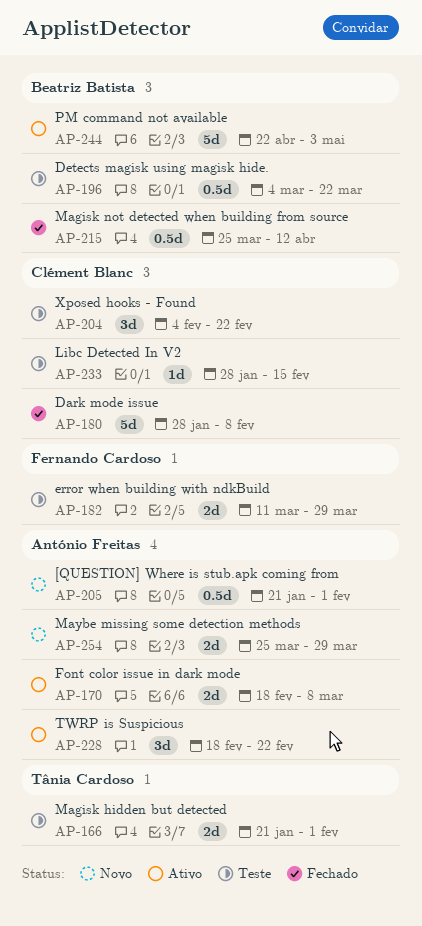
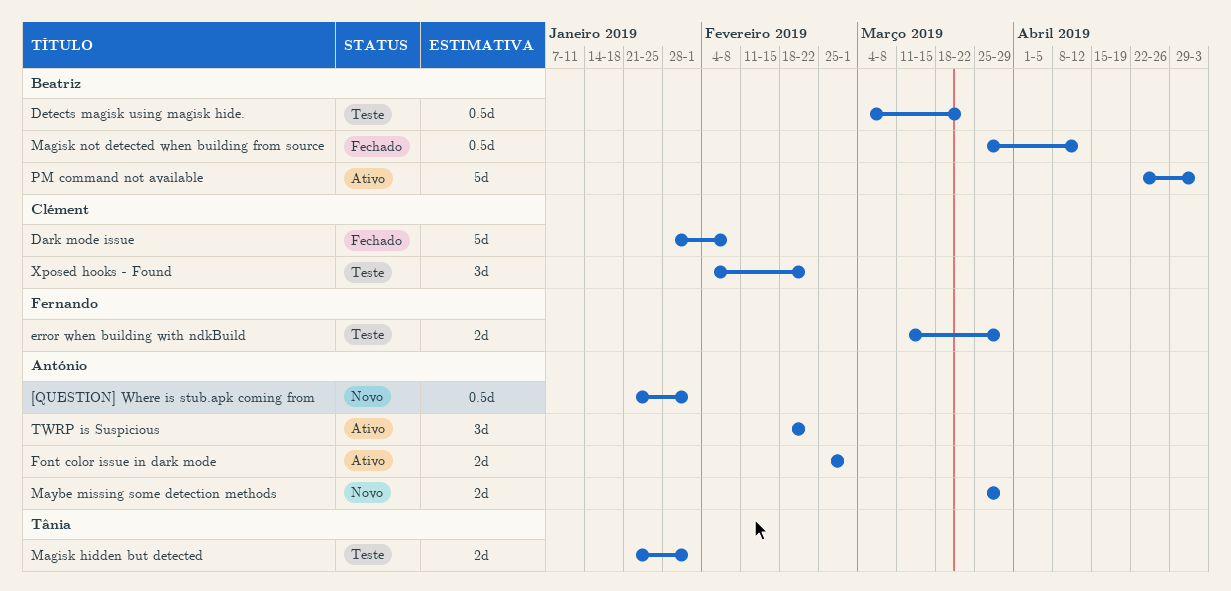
Font color issue in dark mode, start: Feb 18 -> Feb 25
Font color issue in dark mode, due: Mar 8 -> Mar 1
Libc Detected In V2: present -> none

